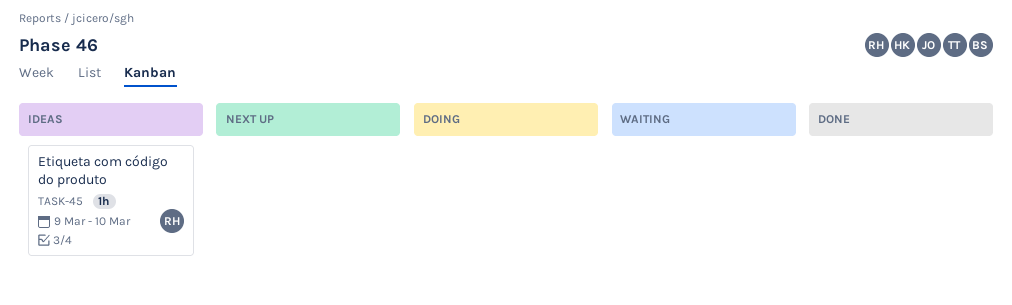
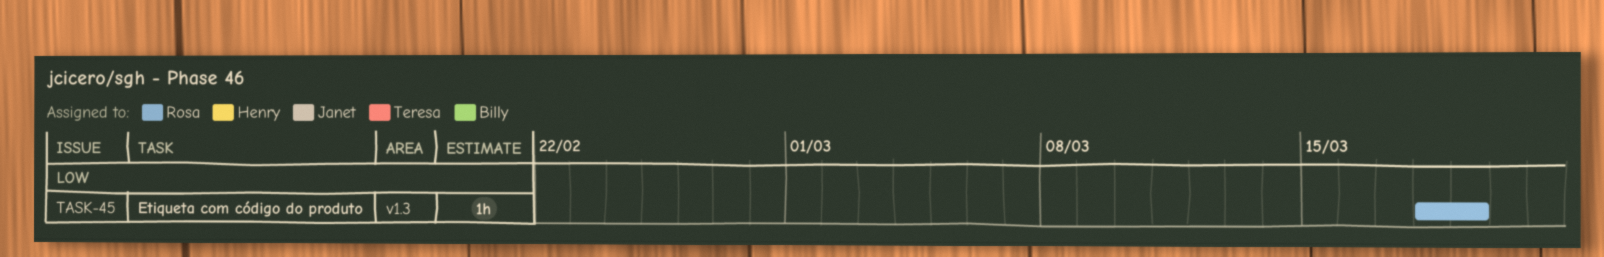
TASK-45, start: Mar 9 -> Mar 18
TASK-45, due: Mar 10 -> Mar 19

